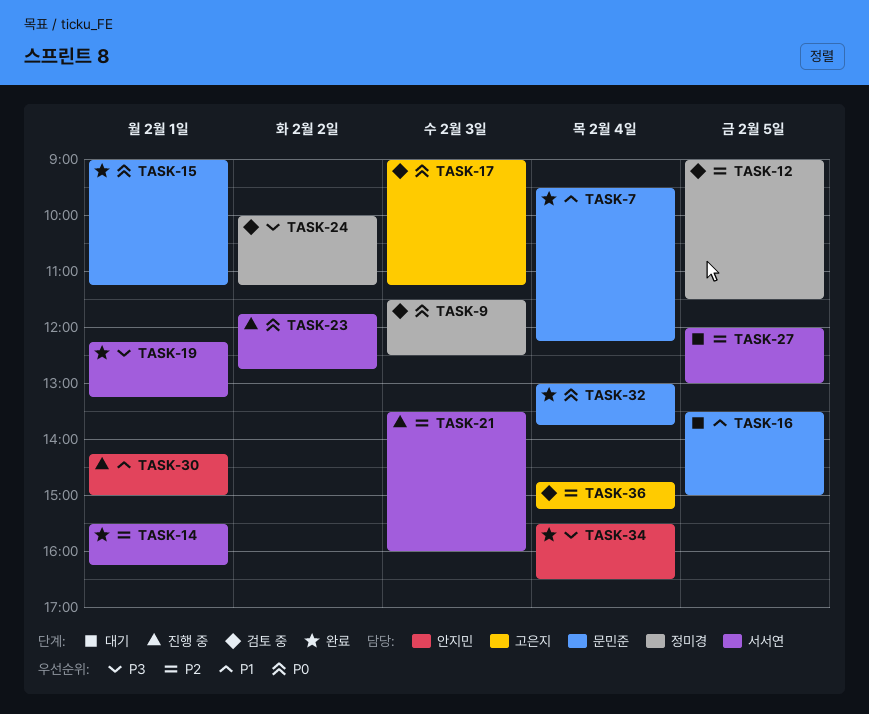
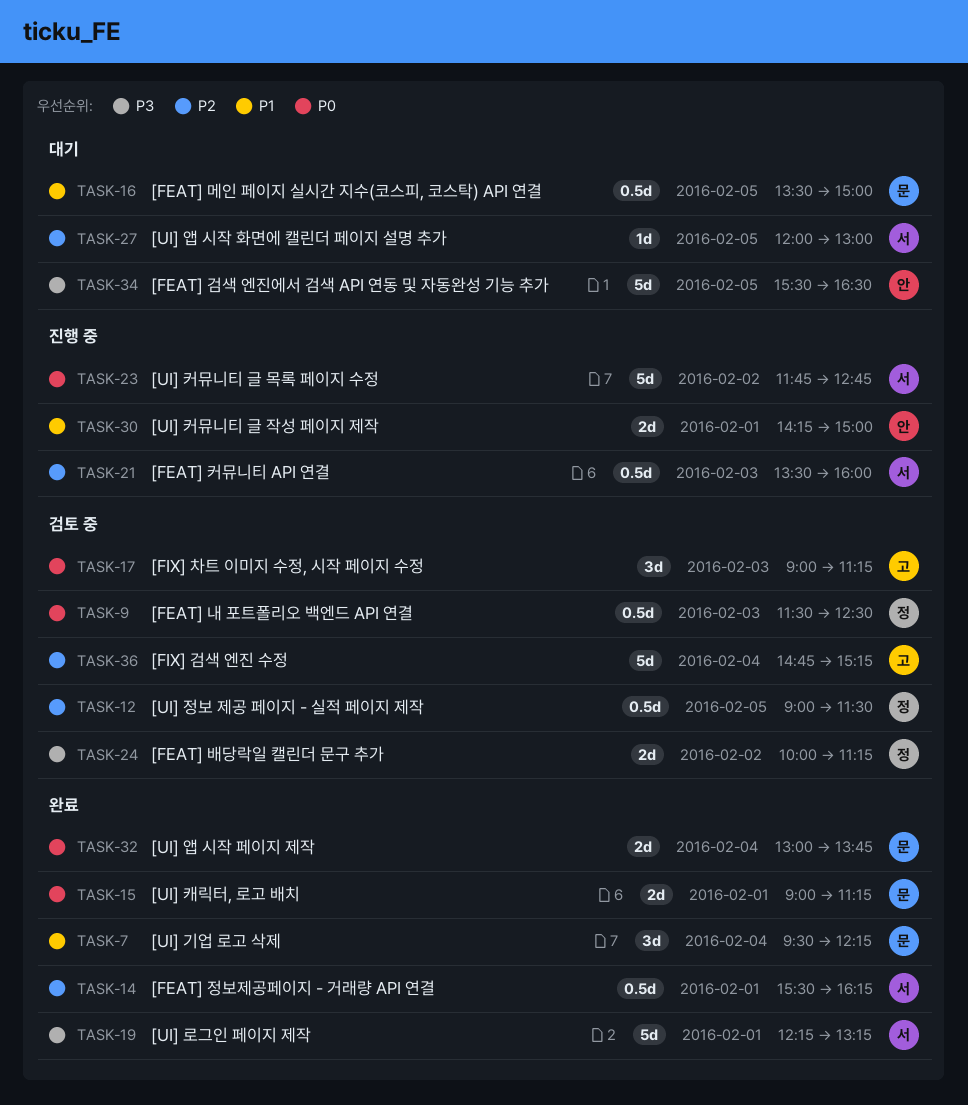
TASK-34, status: 완료 -> 대기
TASK-34, day: Feb 4 -> Feb 5

